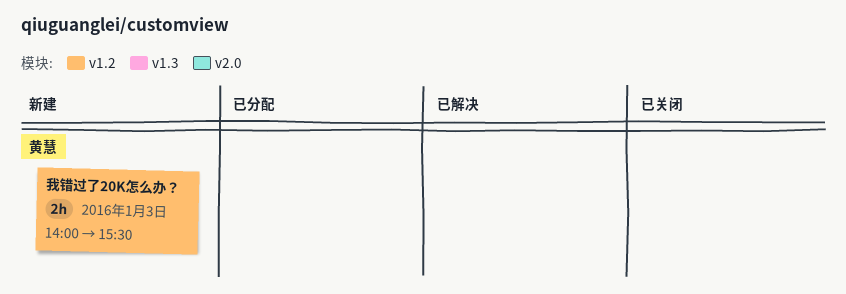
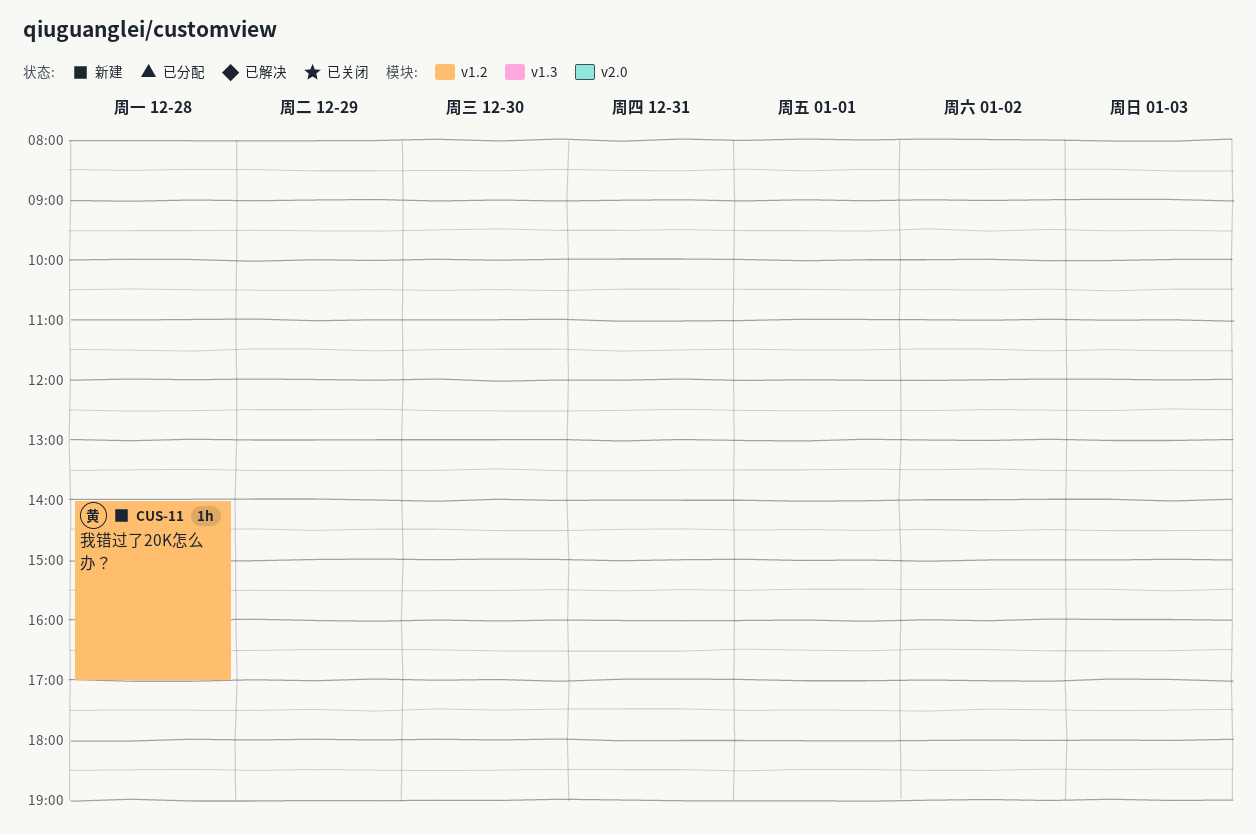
我错过了20K怎么办？, estimate: 2h -> 1h
我错过了20K怎么办？, day: Jan 3 -> Dec 28
我错过了20K怎么办？, ends: 15:30 -> 17:00

